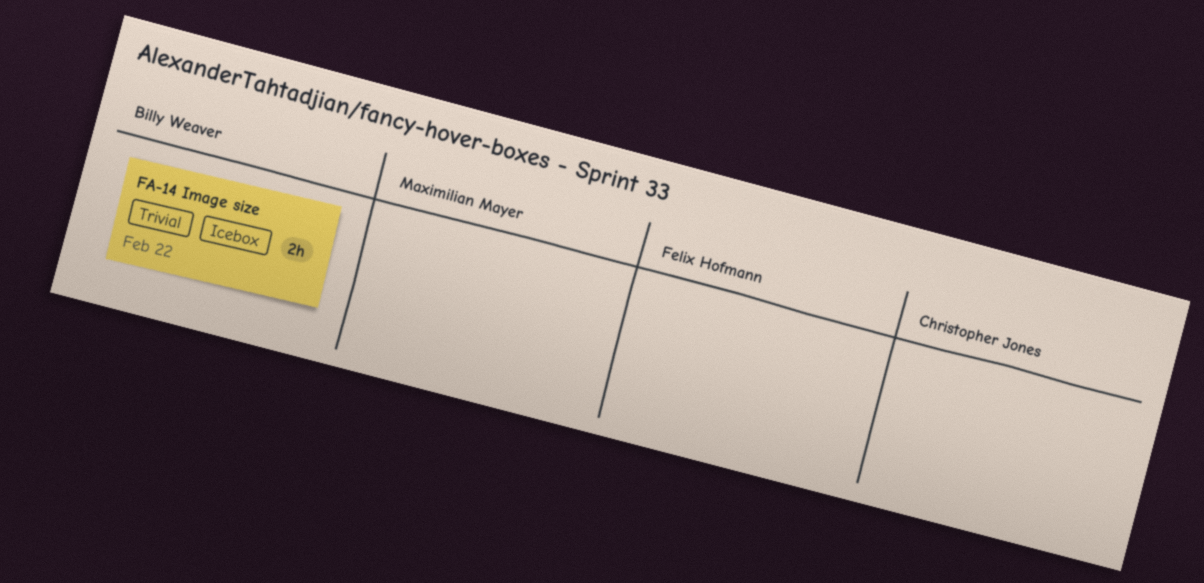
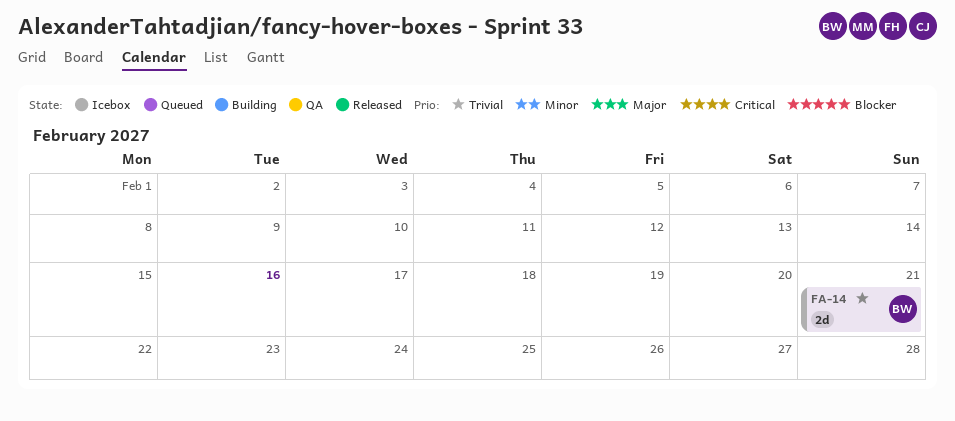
FA-14, estimate: 2h -> 2d
FA-14, due: Feb 22 -> Feb 21

